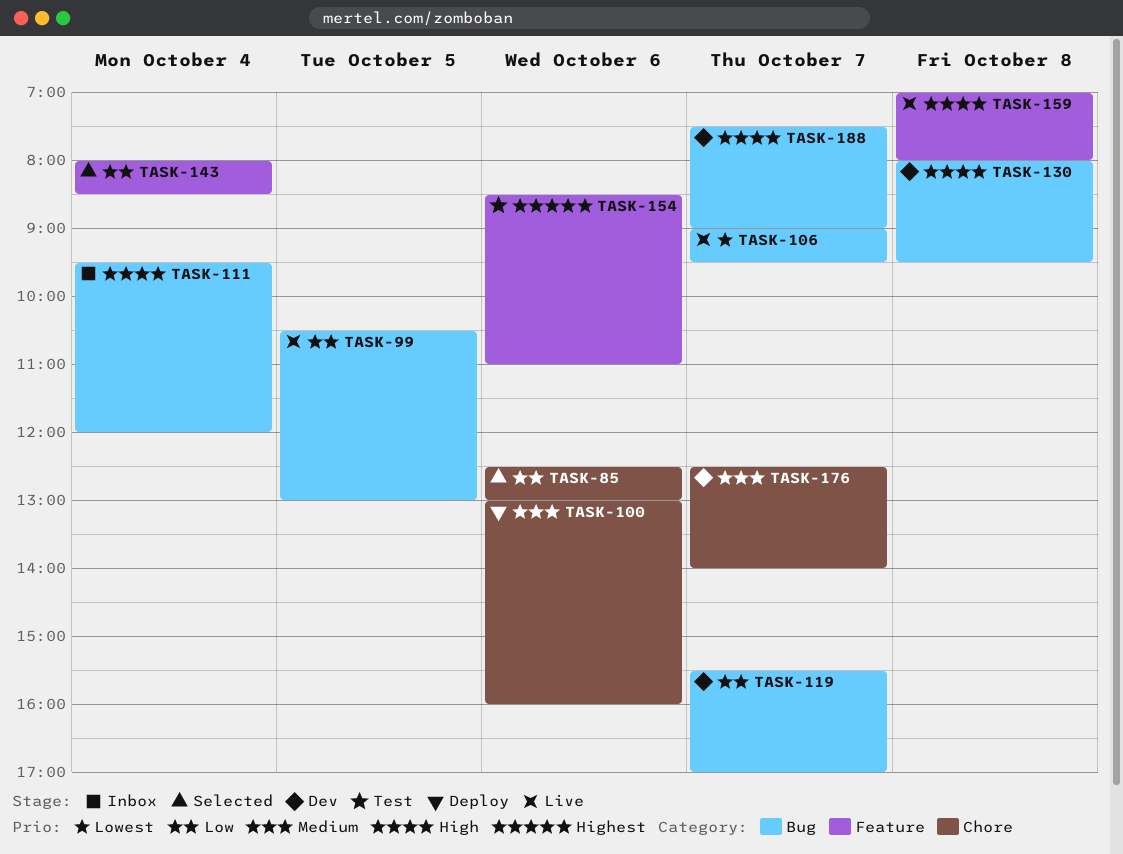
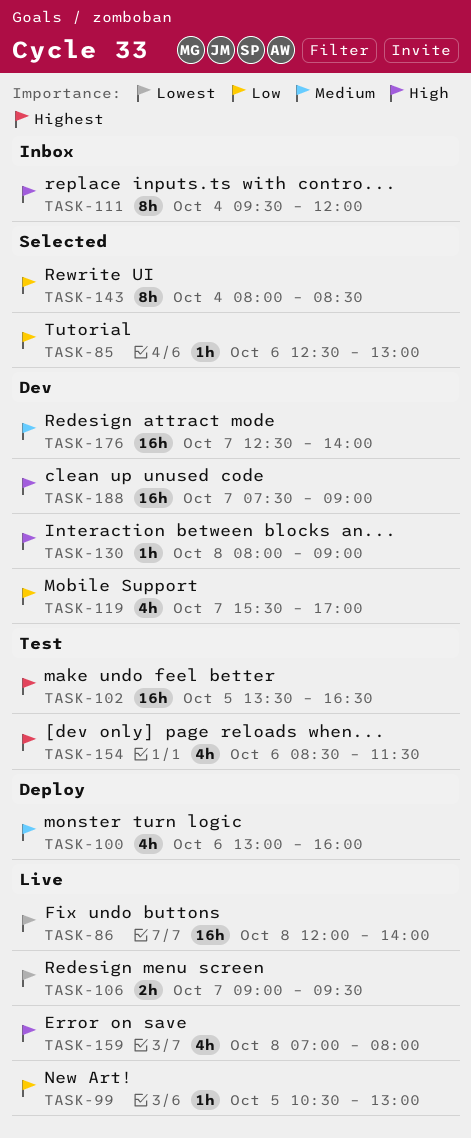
TASK-86: none -> present
TASK-102: none -> present
TASK-130, ends: 09:30 -> 09:00
TASK-154, ends: 11:00 -> 11:30

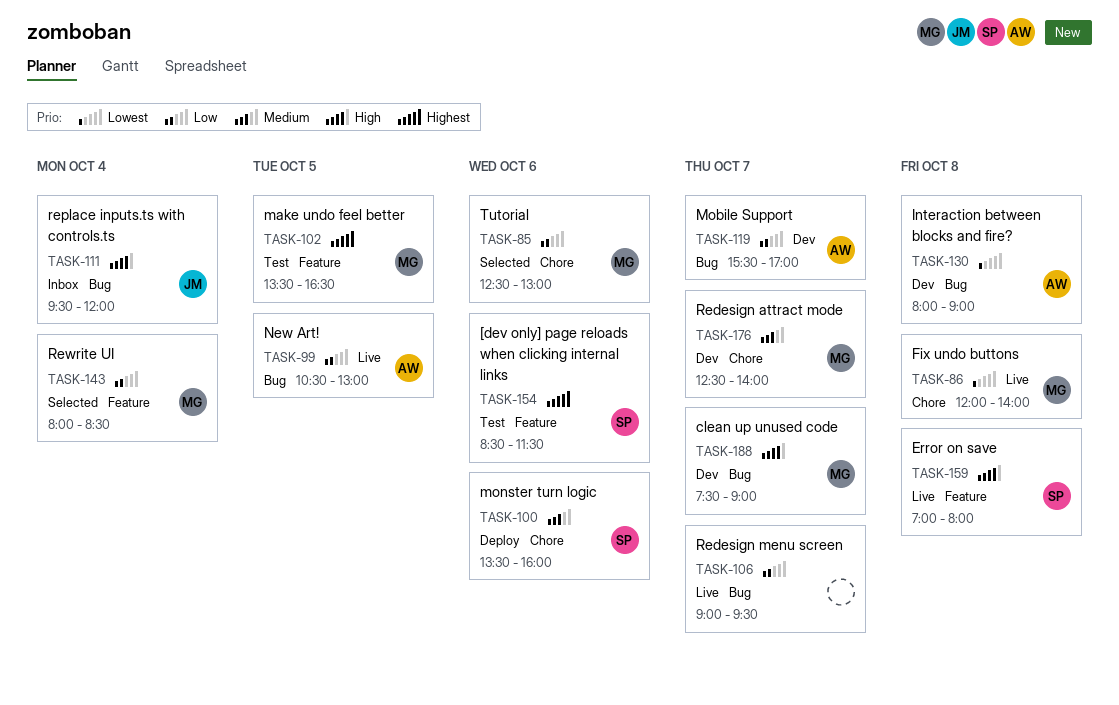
TASK-100, begins: 13:00 -> 13:30
TASK-106, priority: Lowest -> Low
TASK-130, priority: High -> Lowest

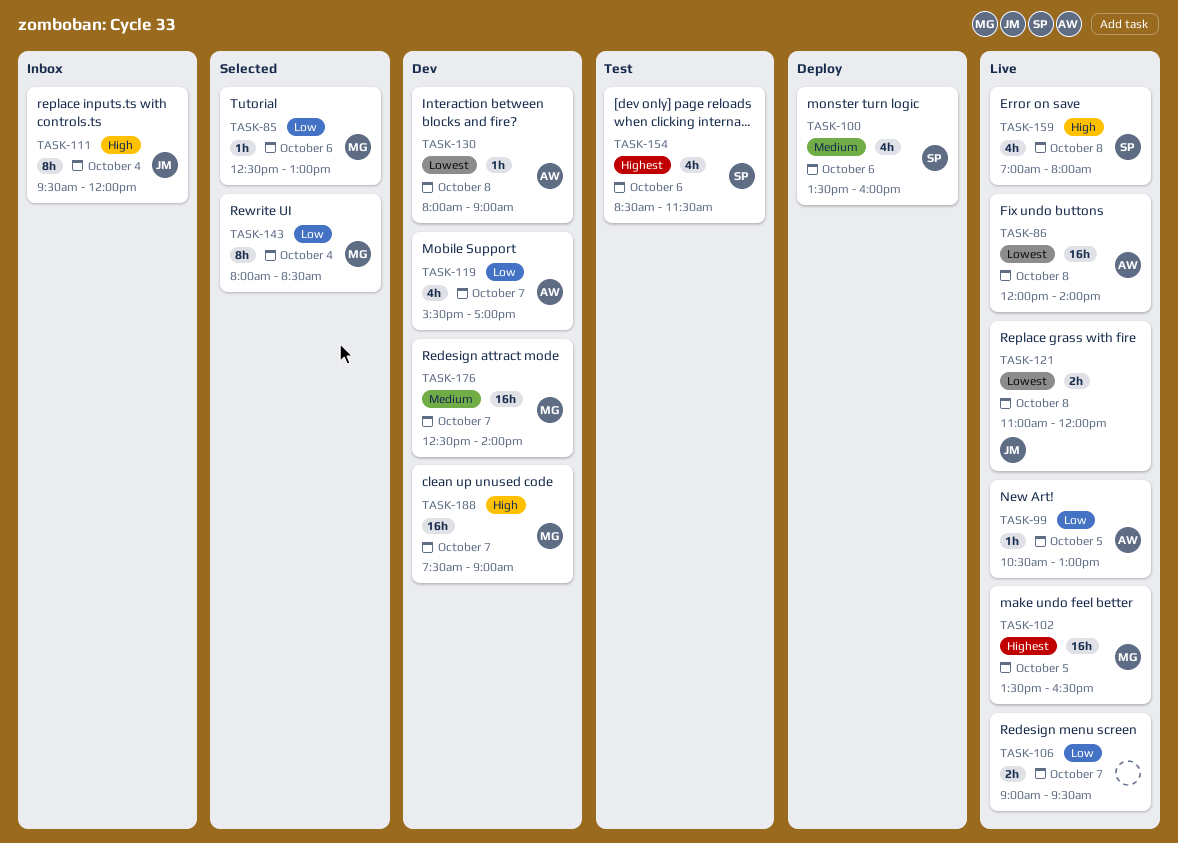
TASK-86, owner: MG -> AW
TASK-102, status: Test -> Live
TASK-121: none -> present

